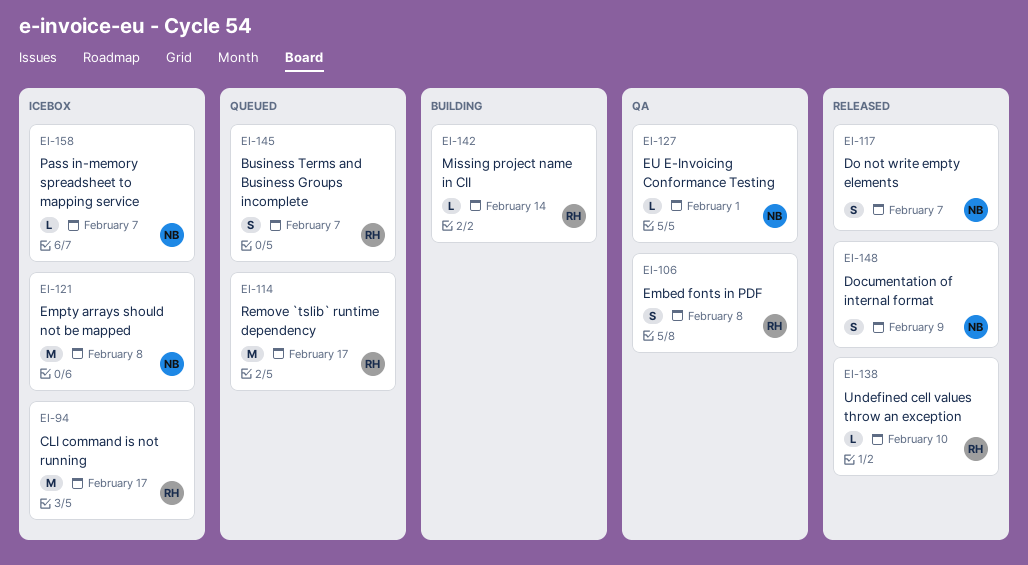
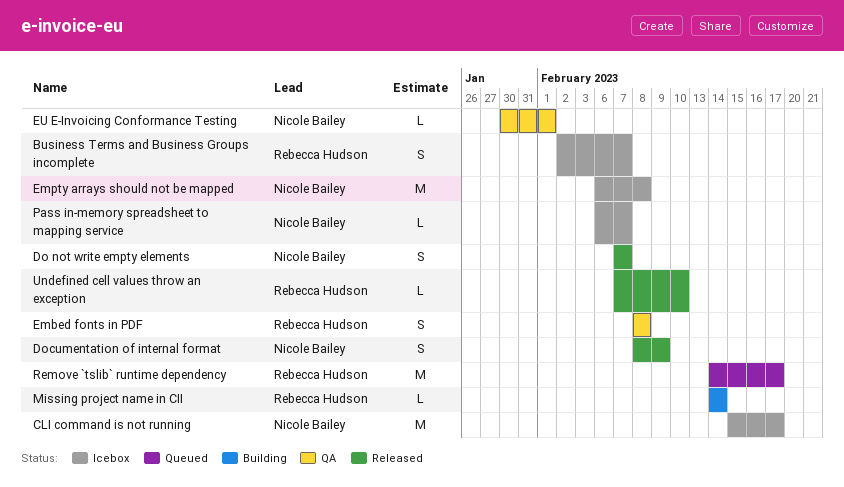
Business Terms and Business Groups incomplete, status: Queued -> Icebox
CLI command is not running, owner: Rebecca Hudson -> Nicole Bailey

